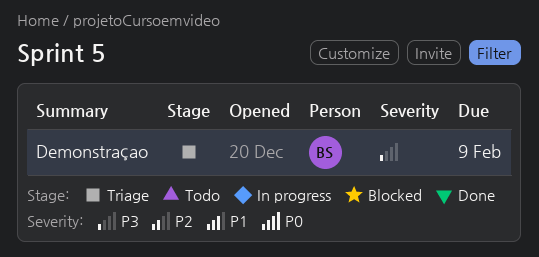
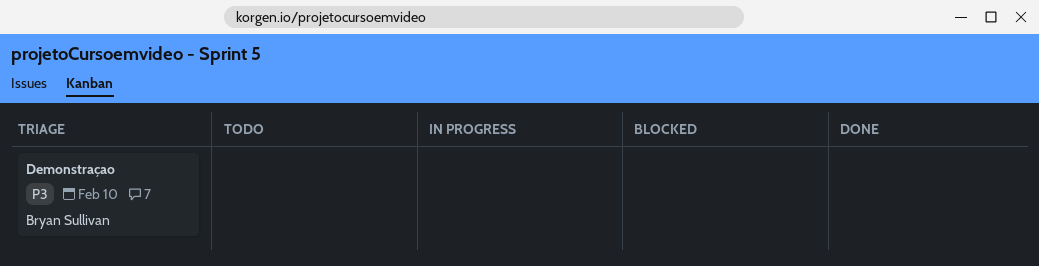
Demonstraçao, due: Feb 9 -> Feb 10

